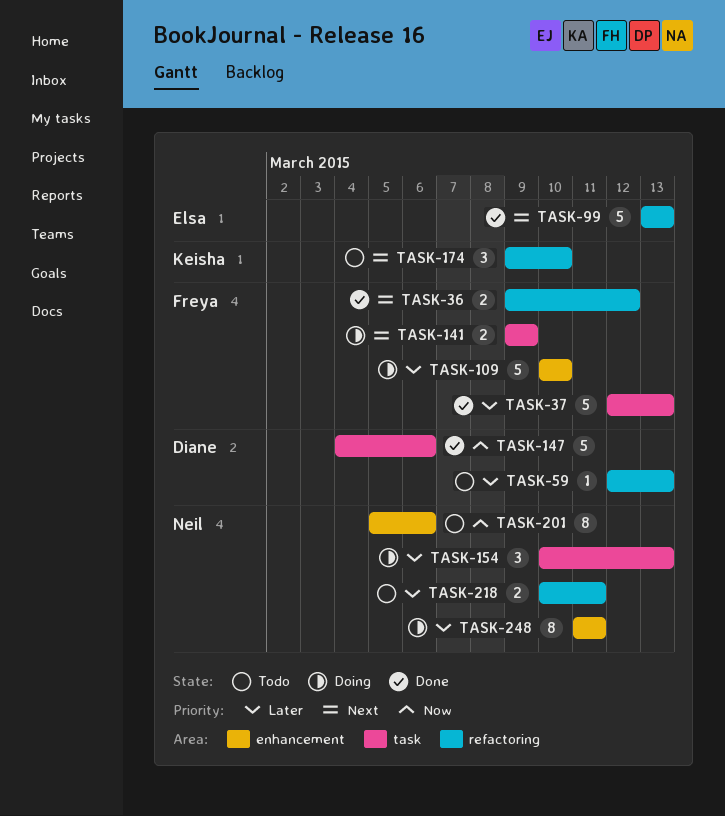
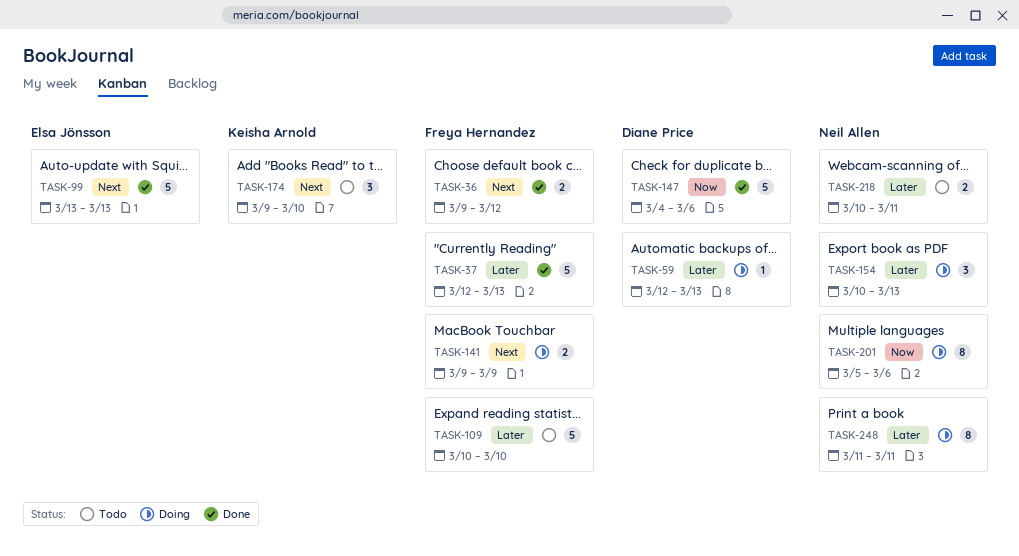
TASK-59, status: Todo -> Doing
TASK-109, status: Doing -> Todo
TASK-201, status: Todo -> Doing

